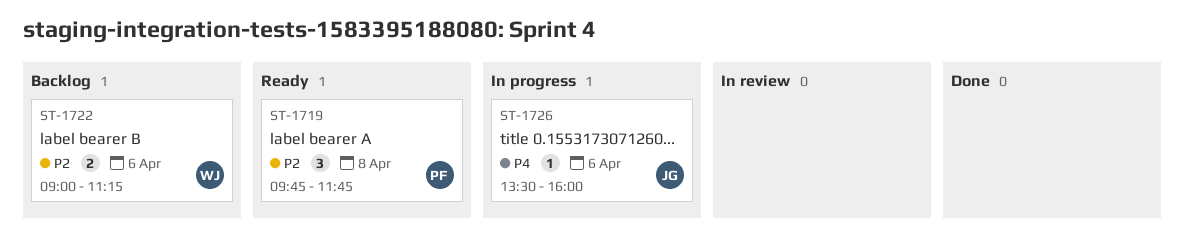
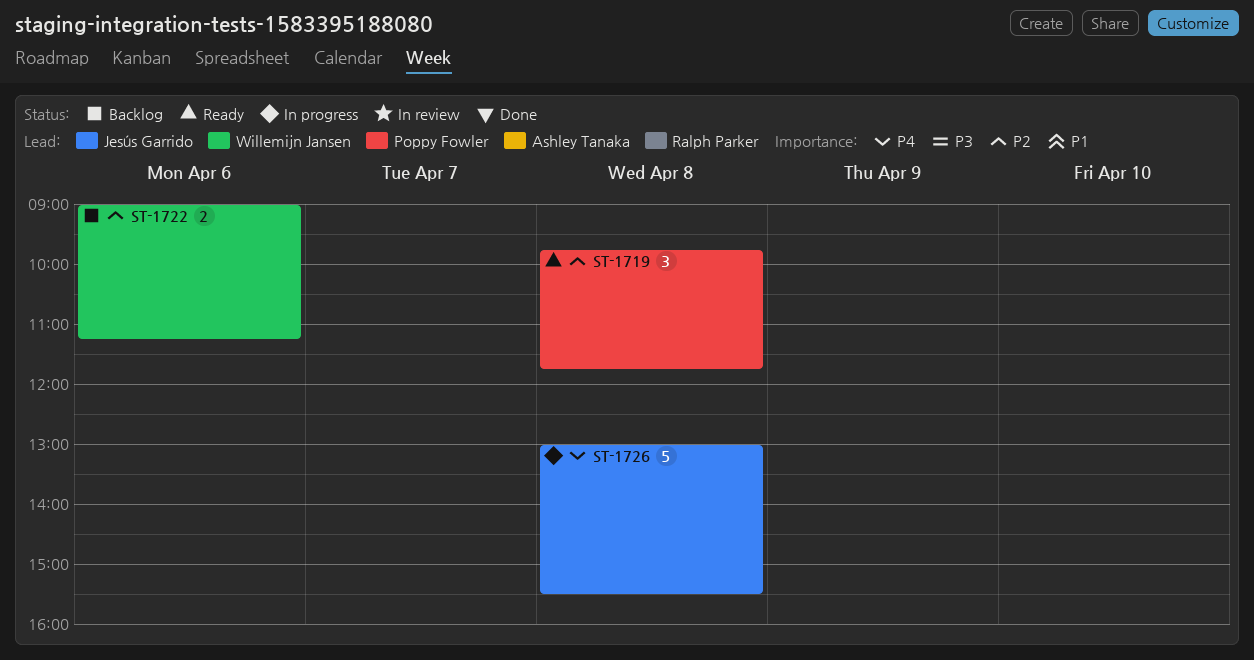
ST-1726, estimate: 1 -> 5
ST-1726, day: Apr 6 -> Apr 8
ST-1726, begins: 13:30 -> 13:00
ST-1726, ends: 16:00 -> 15:30

